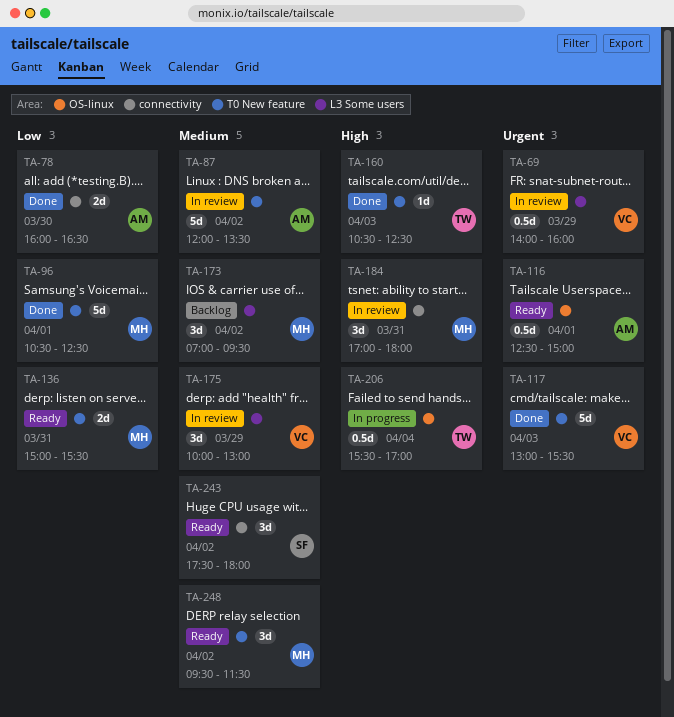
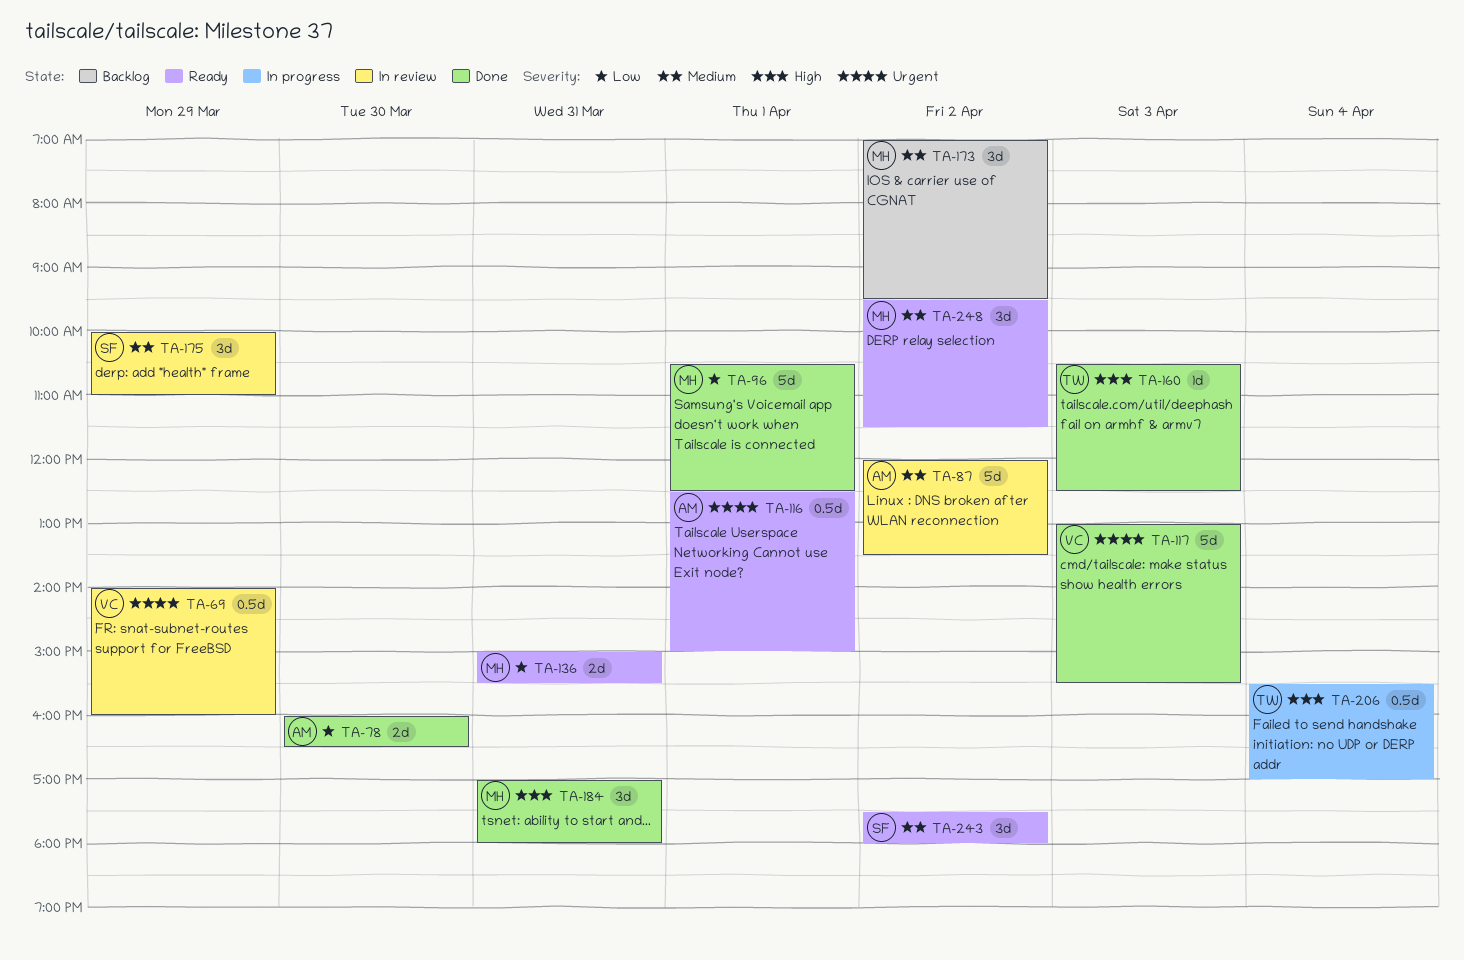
TA-175, owner: VC -> SF
TA-175, ends: 13:00 -> 11:00
TA-184, status: In review -> Done

